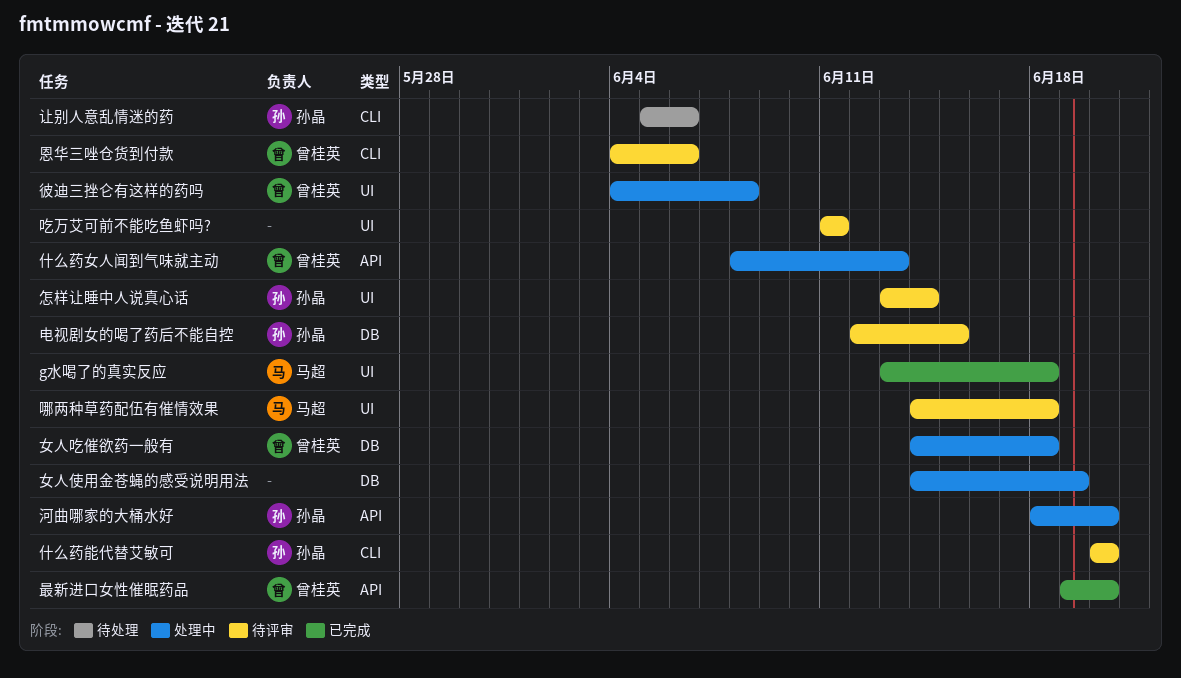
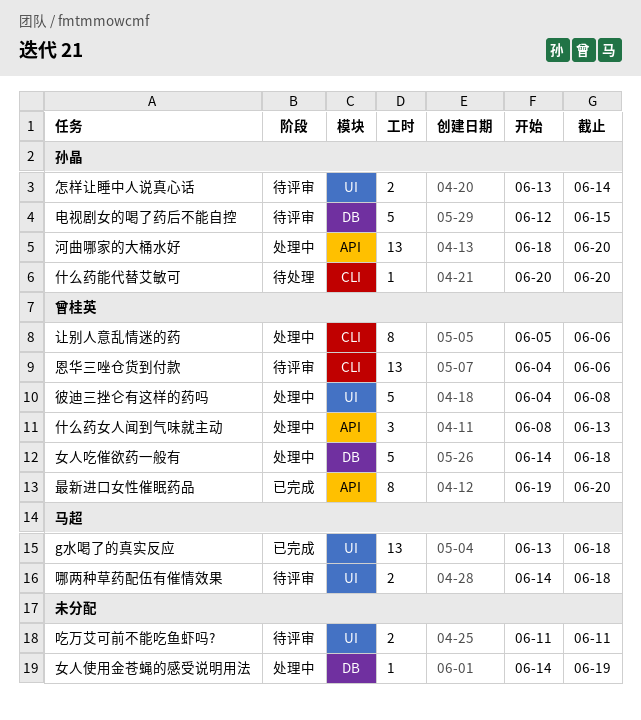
什么药能代替艾敏可, status: 待评审 -> 待处理
让别人意乱情迷的药, status: 待处理 -> 处理中
让别人意乱情迷的药, owner: 孙晶 -> 曾桂英

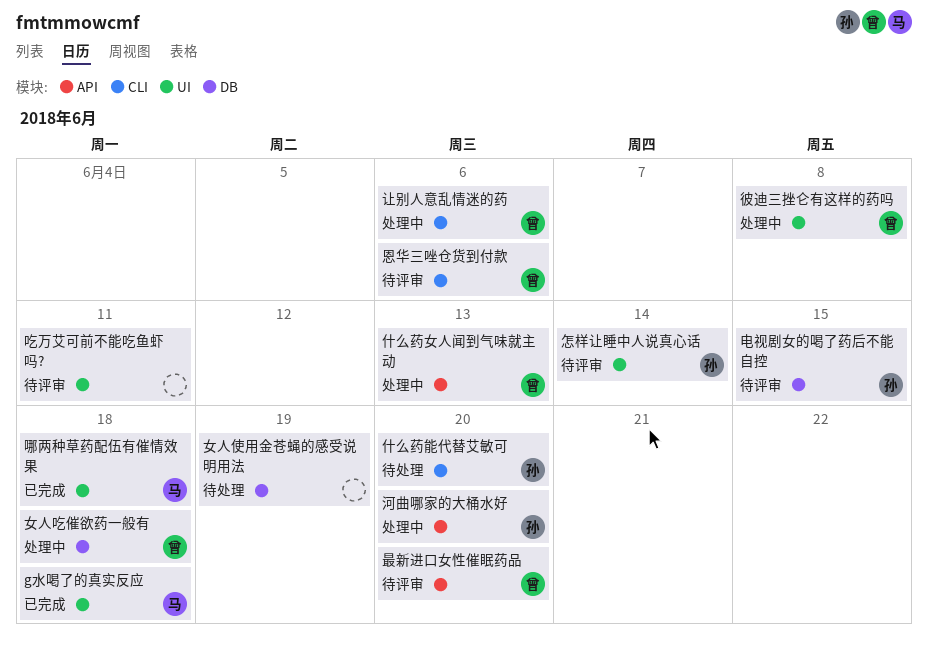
哪两种草药配伍有催情效果, status: 待评审 -> 已完成
女人使用金苍蝇的感受说明用法, status: 处理中 -> 待处理
最新进口女性催眠药品, status: 已完成 -> 待评审

